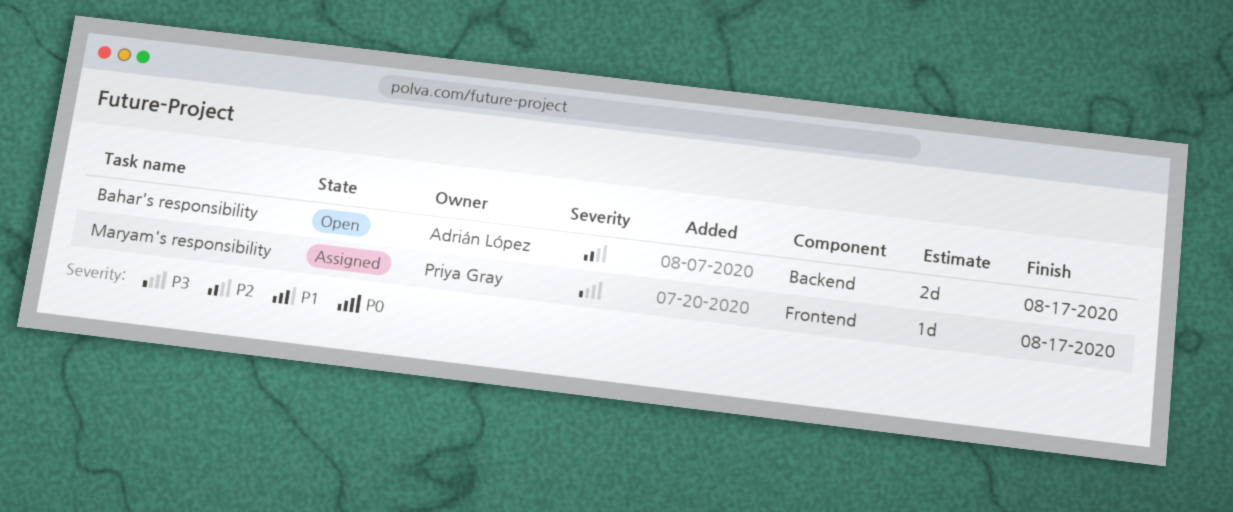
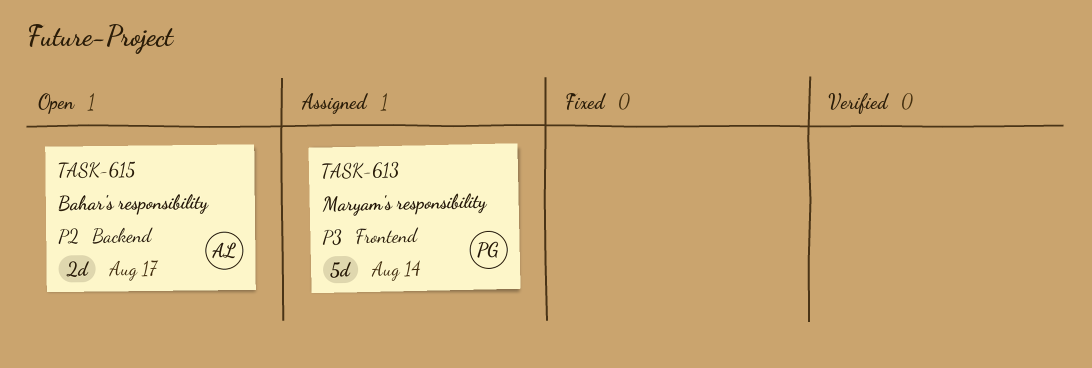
Maryam's responsibility, estimate: 1d -> 5d
Maryam's responsibility, due: Aug 17 -> Aug 14

